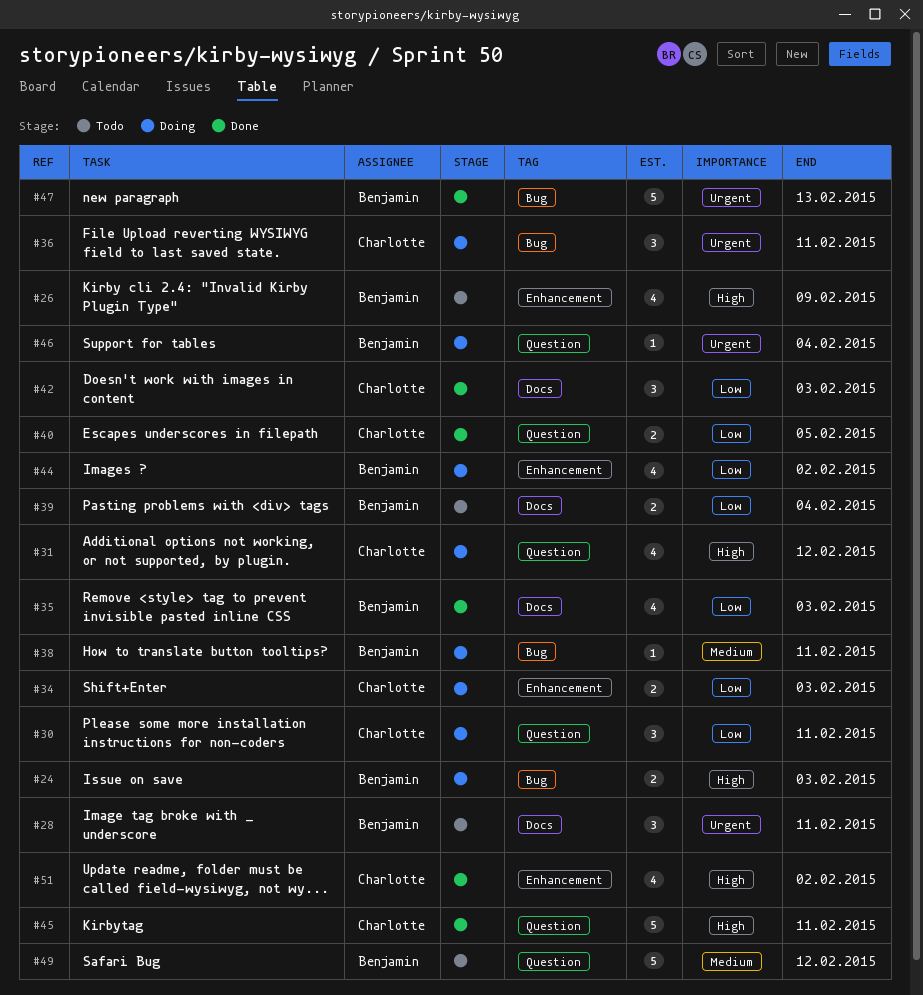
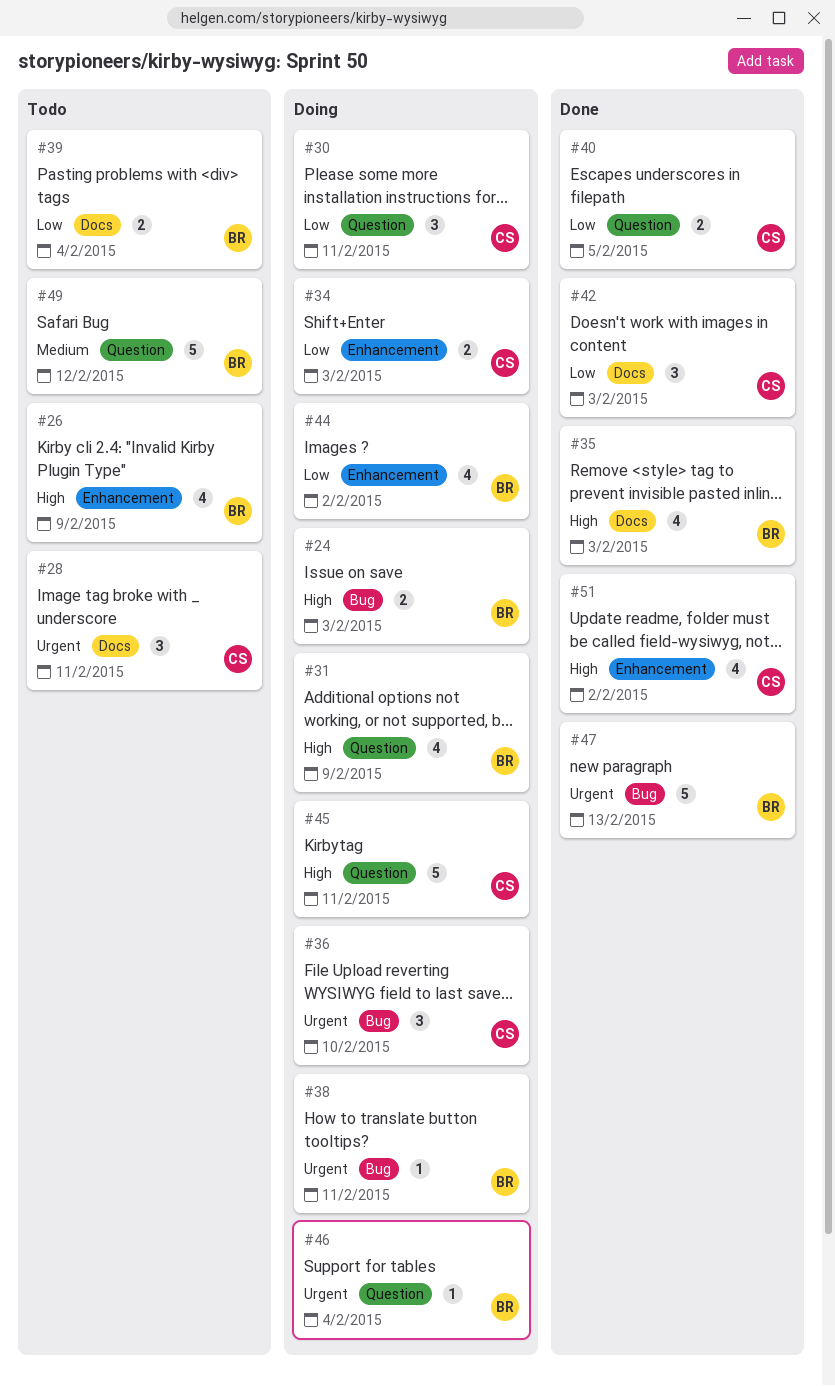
#28, owner: Benjamin -> Charlotte
#31, owner: Charlotte -> Benjamin
#31, due: Feb 12 -> Feb 9
#35, priority: Low -> High
#36, due: Feb 11 -> Feb 10
#38, priority: Medium -> Urgent
#45, status: Done -> Doing

